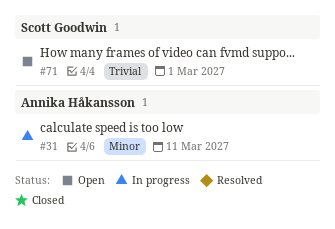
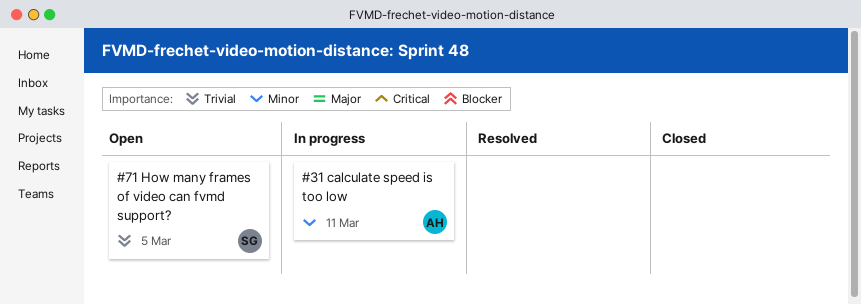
#71, due: Mar 1 -> Mar 5

